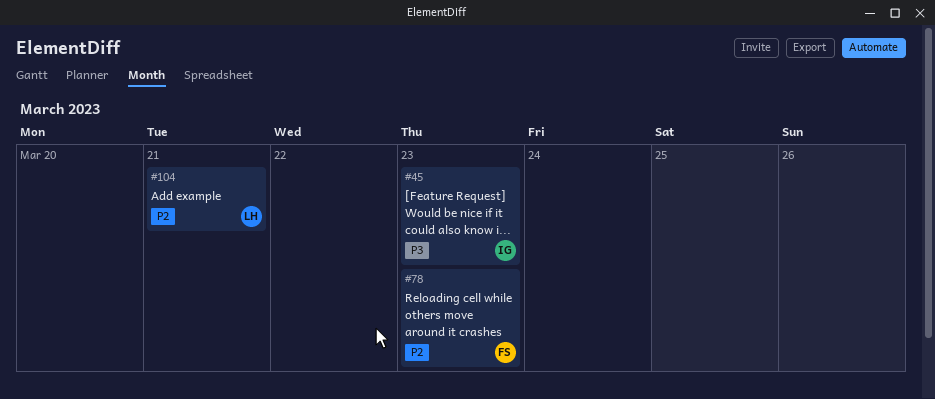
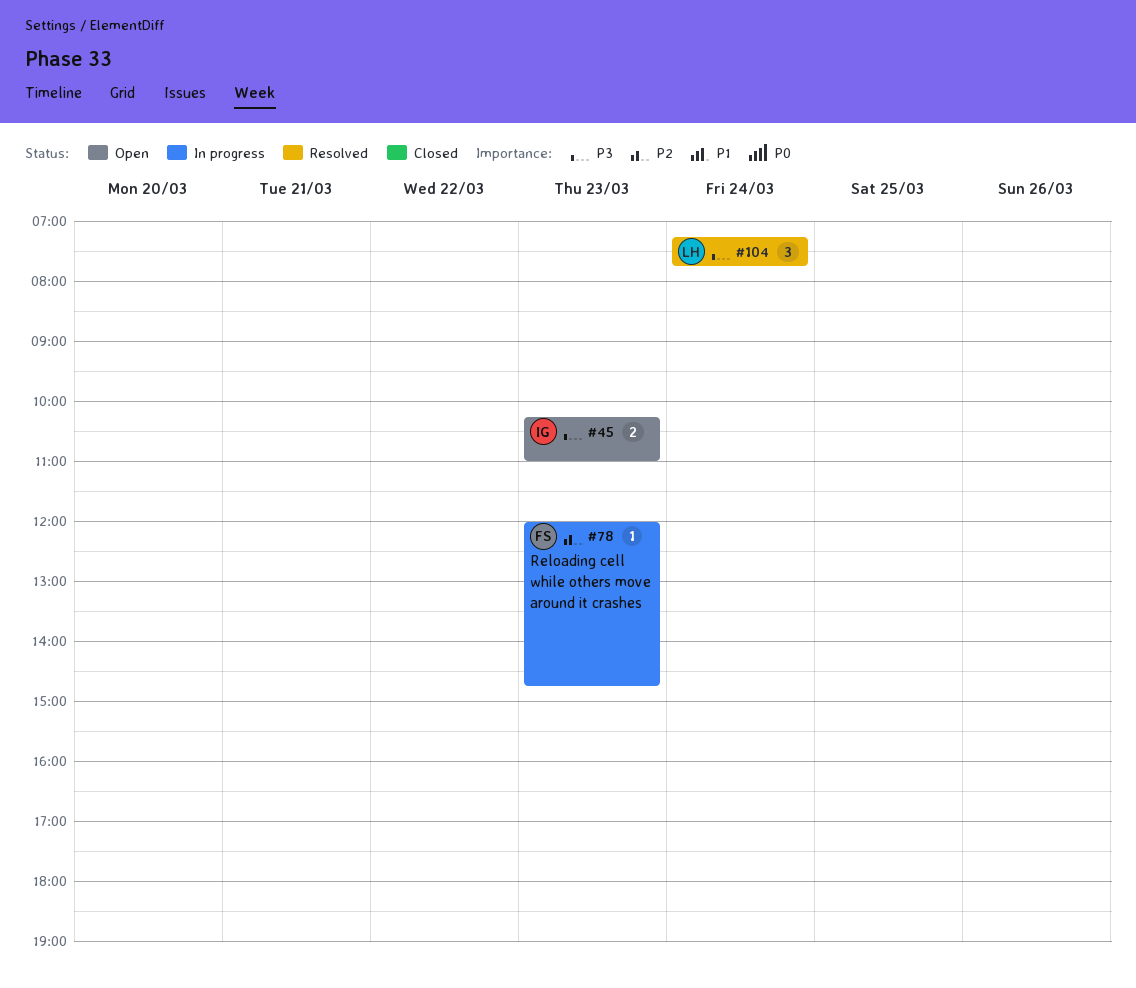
#104, priority: P2 -> P3
#104, day: Mar 21 -> Mar 24

